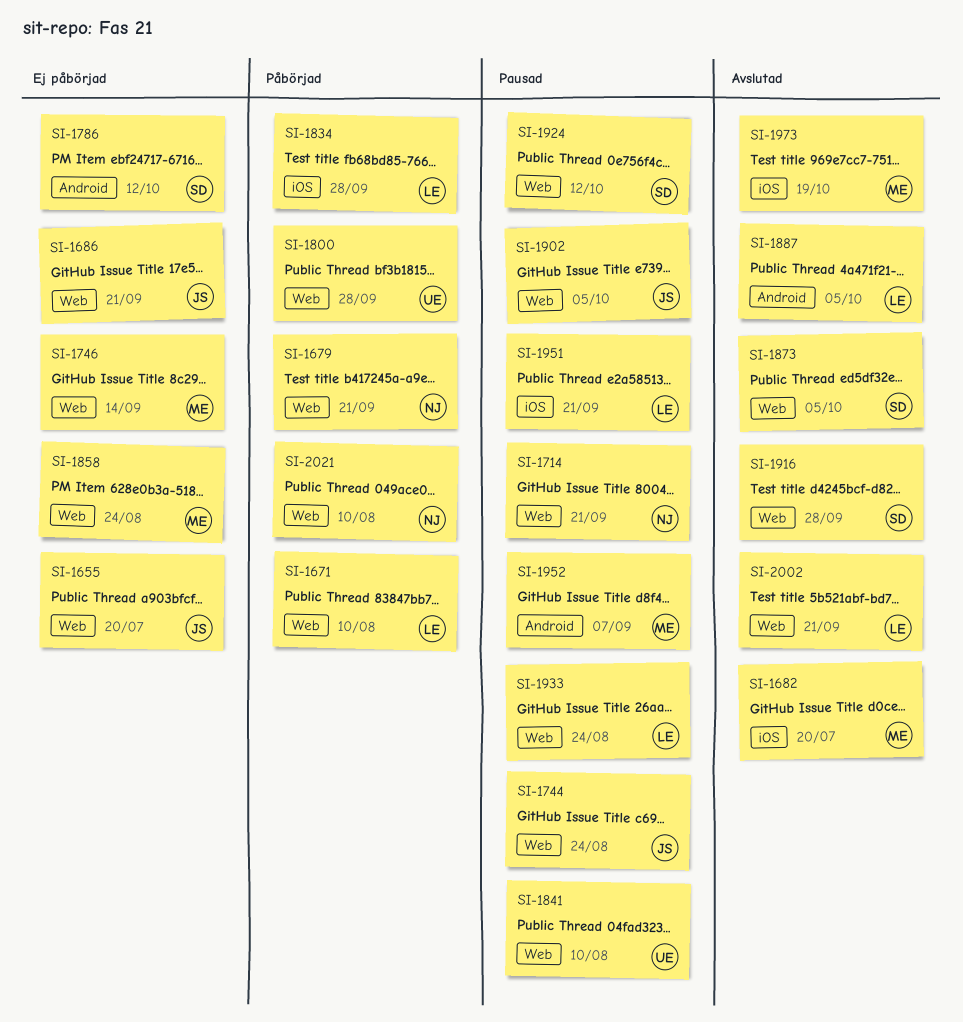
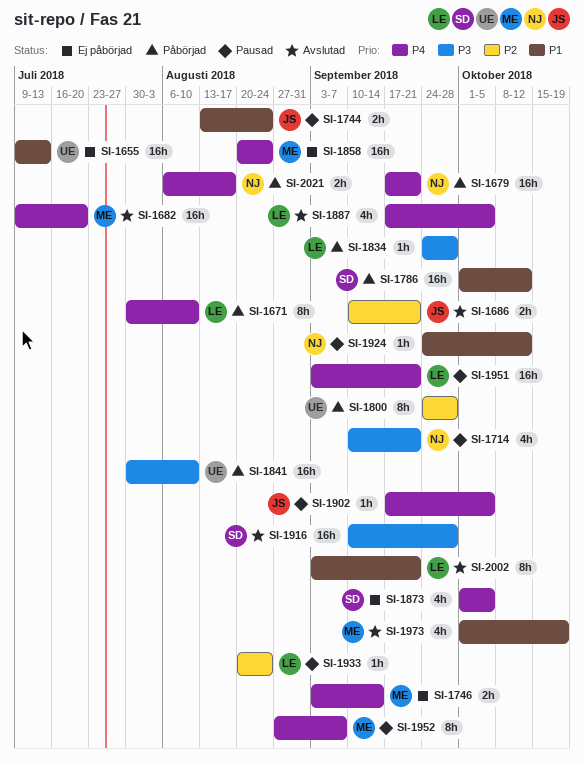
SI-1655, owner: JS -> UE
SI-1655, due: Jul 20 -> Jul 13
SI-1686, status: Ej påbörjad -> Avslutad
SI-1786, status: Ej påbörjad -> Påbörjad
SI-1841, status: Pausad -> Påbörjad
SI-1873, status: Avslutad -> Ej påbörjad
SI-1924, owner: SD -> NJ
SI-2021, due: Aug 10 -> Aug 17

